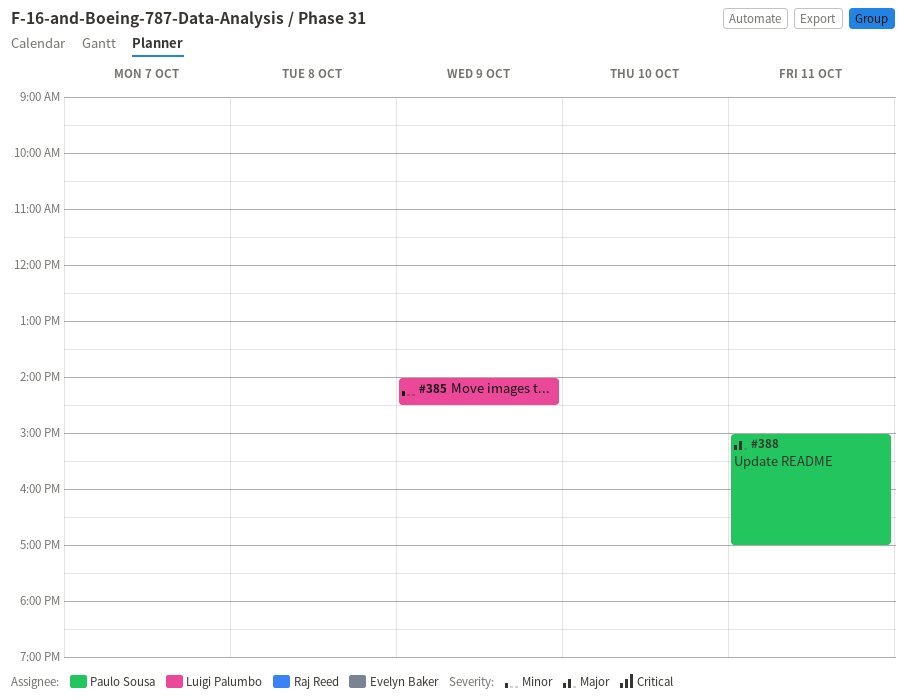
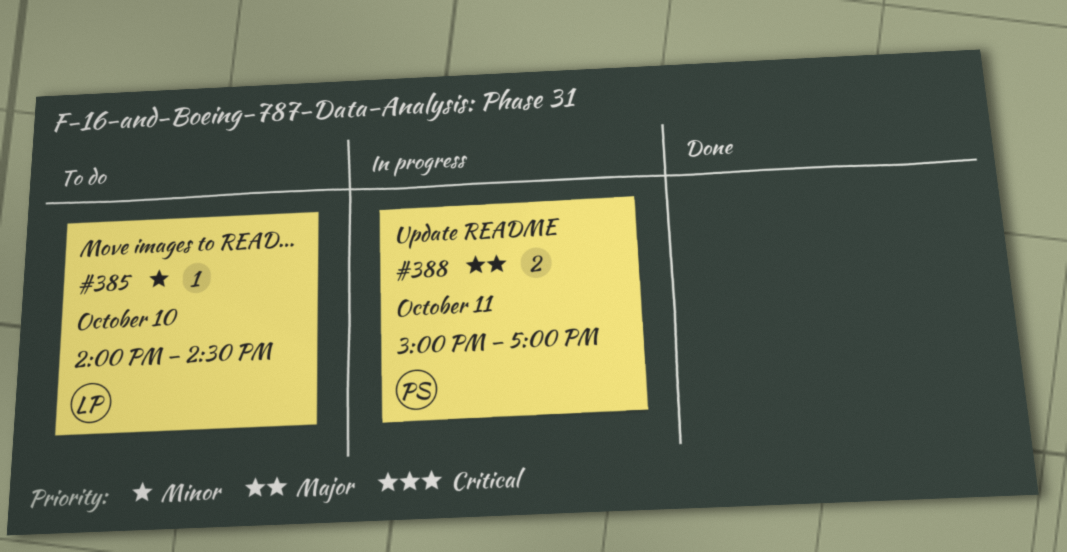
#385, day: Oct 9 -> Oct 10

